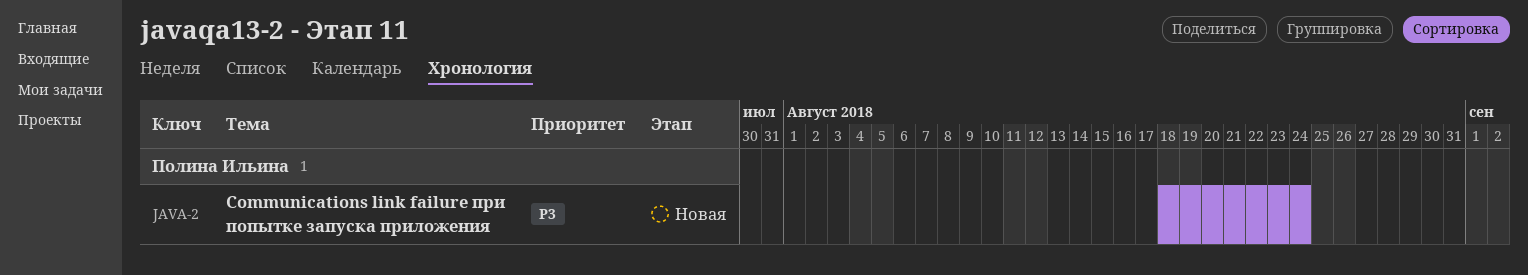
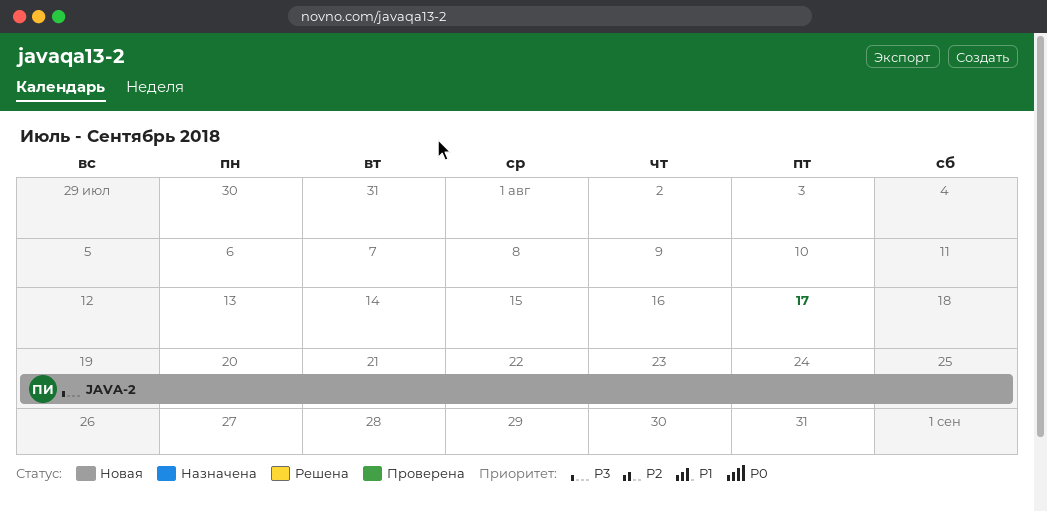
JAVA-2, start: Aug 18 -> Aug 19
JAVA-2, due: Aug 24 -> Aug 25

